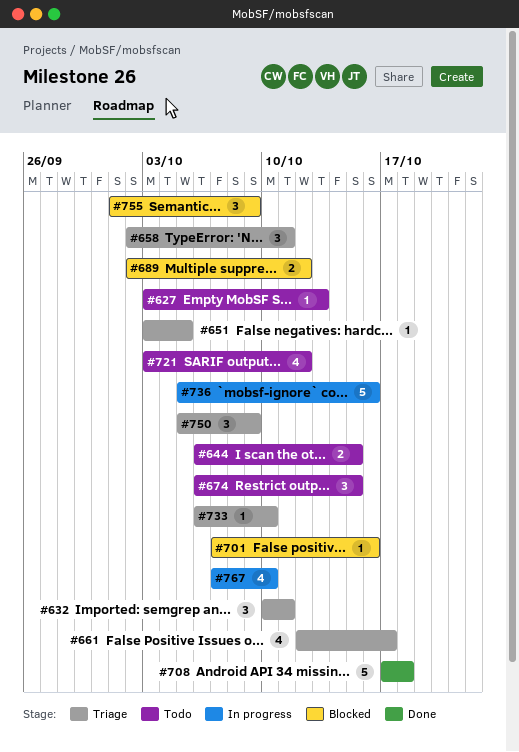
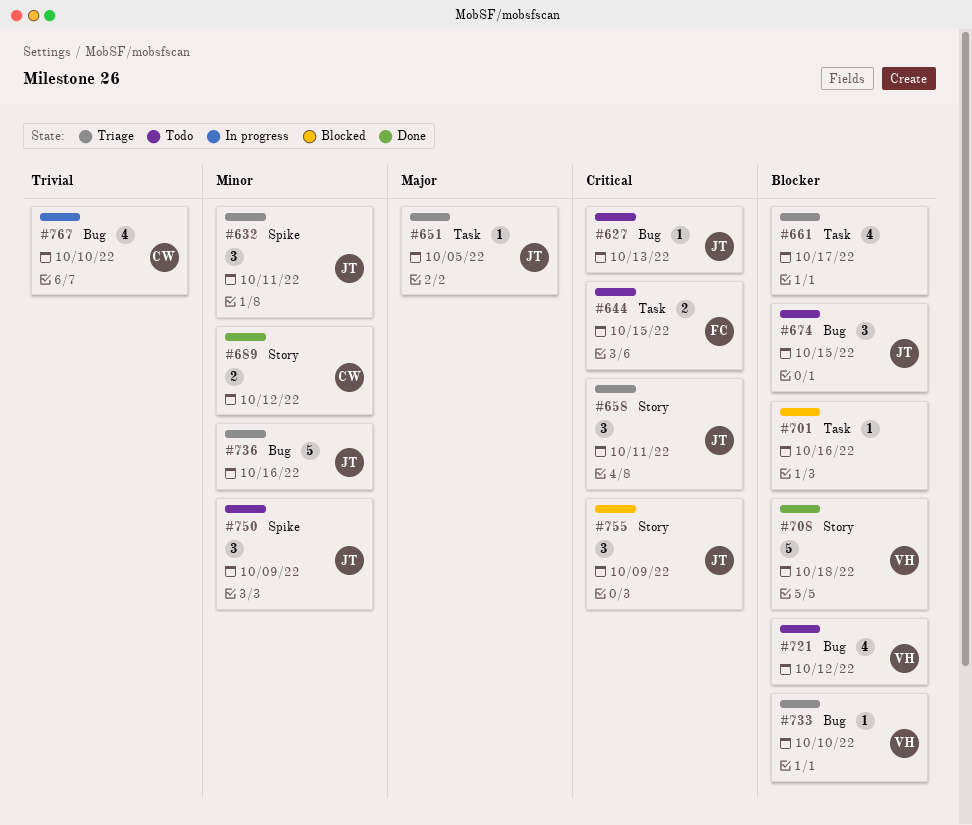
#689, status: Blocked -> Done
#736, status: In progress -> Triage
#750, status: Triage -> Todo

